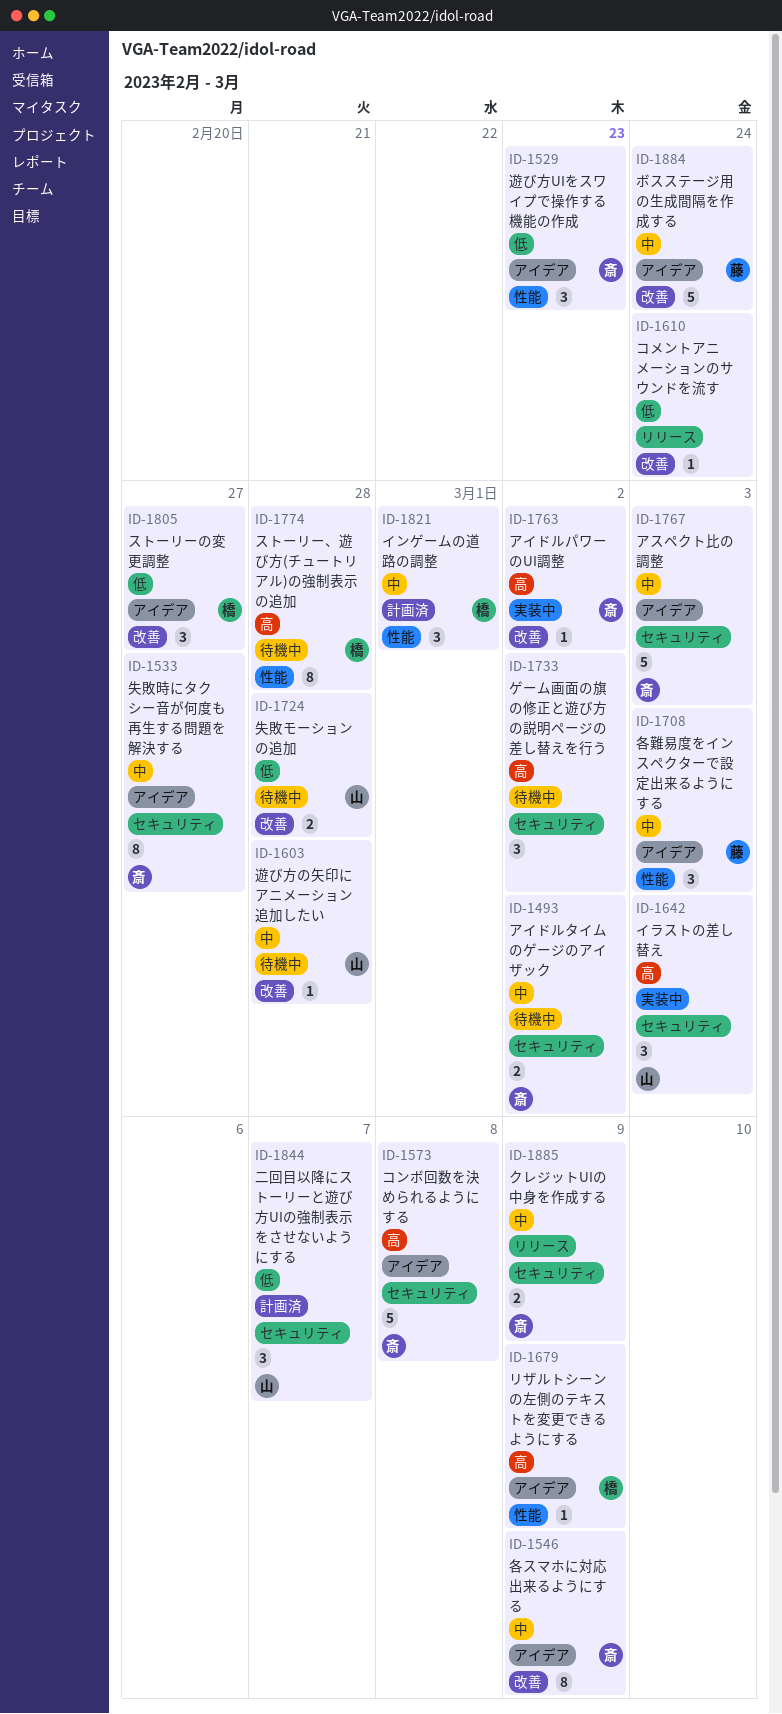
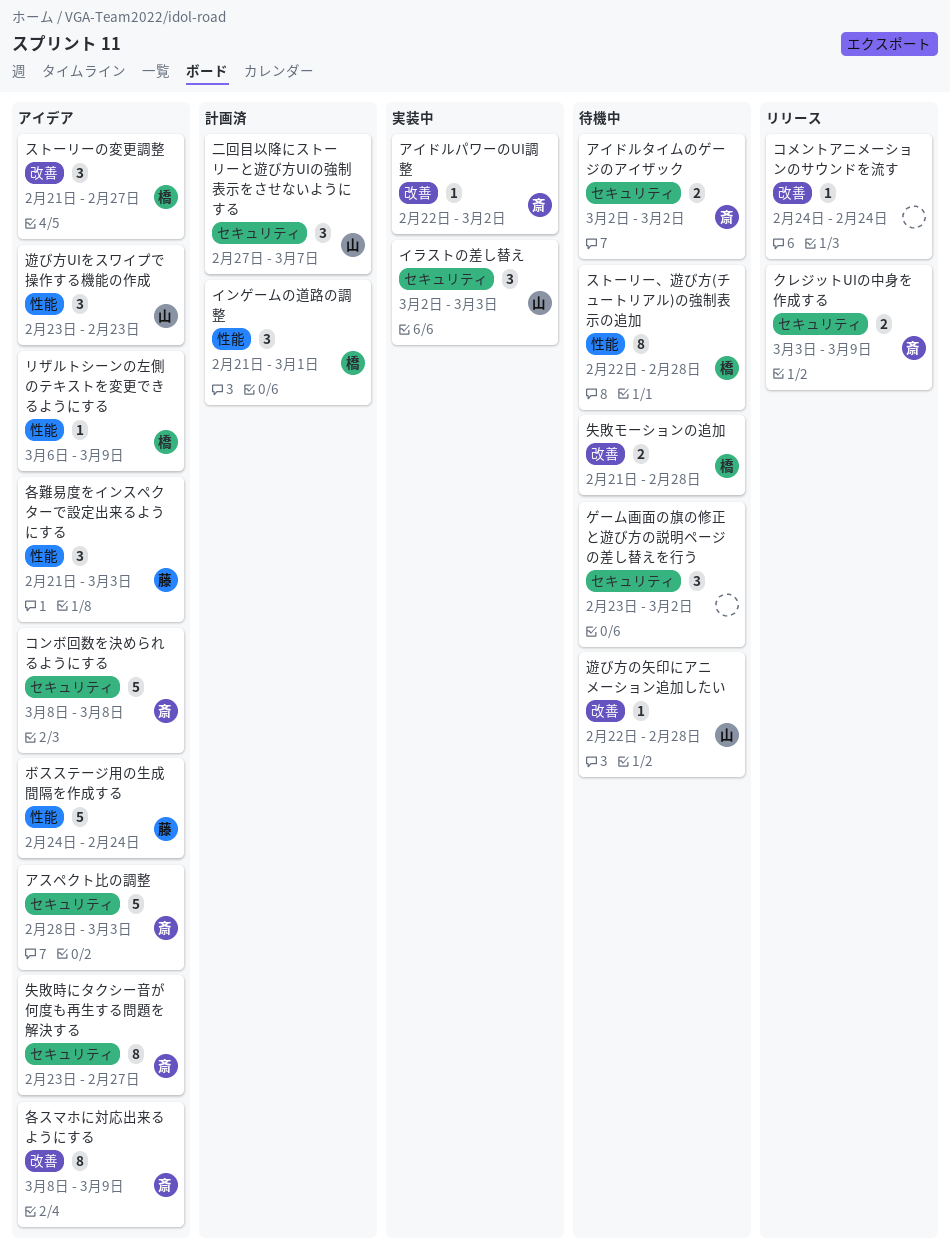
ボスステージ用の生成間隔を作成する, label: 改善 -> 性能
失敗モーションの追加, owner: 山 -> 橋
遊び方UIをスワイプで操作する機能の作成, owner: 斎 -> 山

